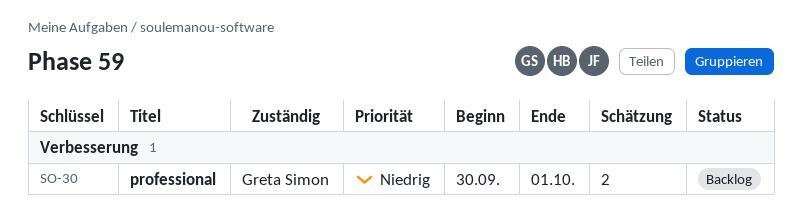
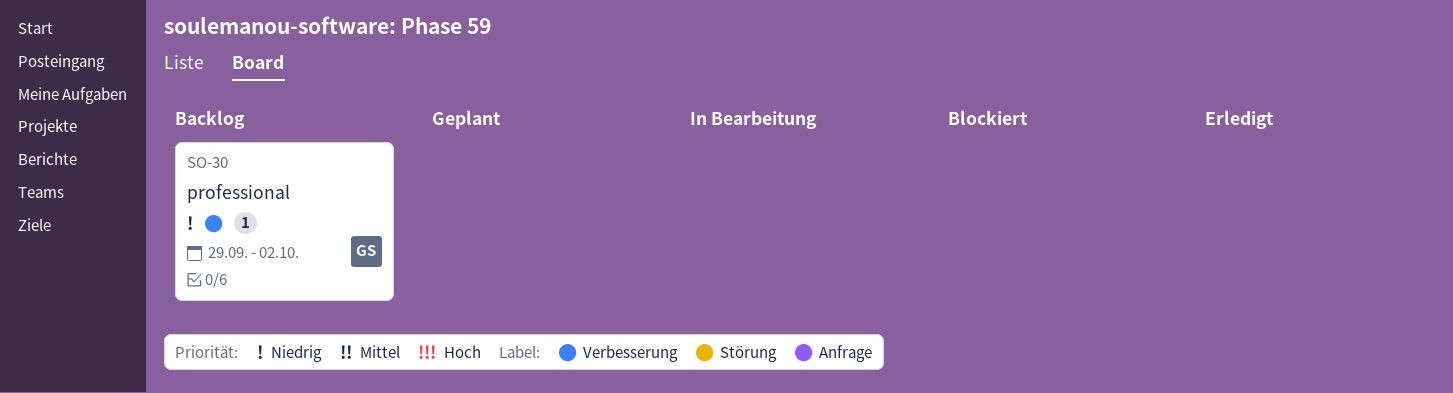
SO-30, estimate: 2 -> 1
SO-30, start: Sep 30 -> Sep 29
SO-30, due: Oct 1 -> Oct 2

